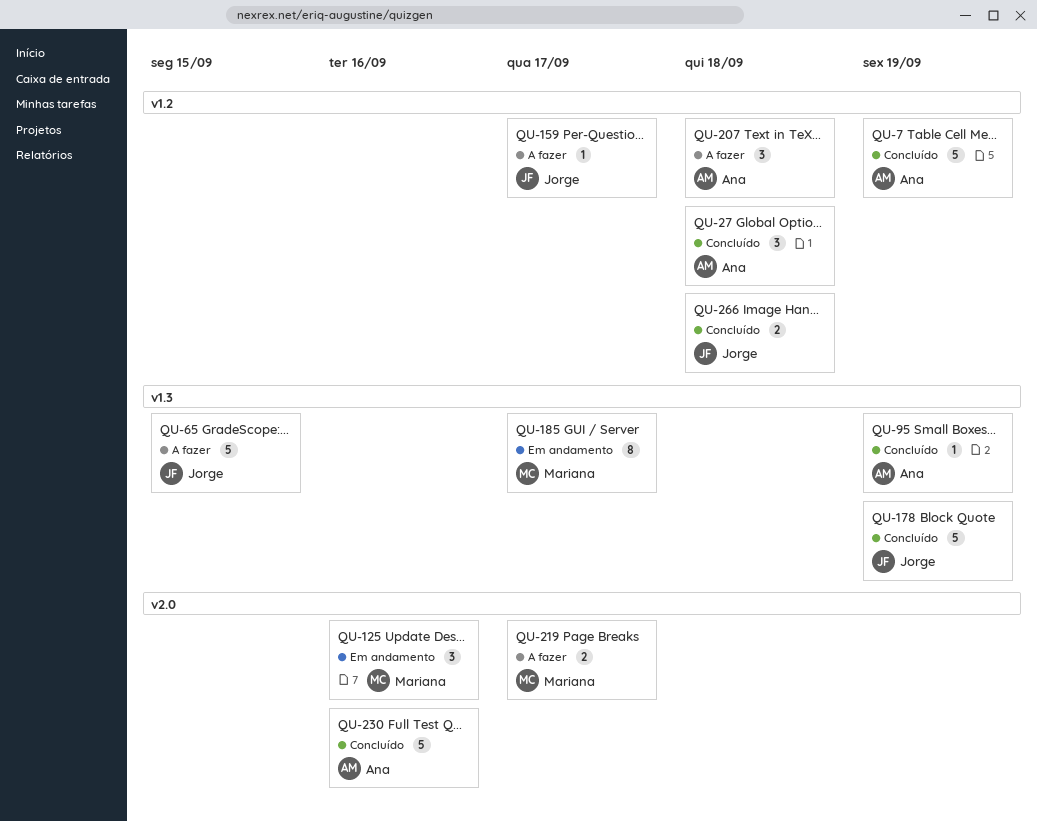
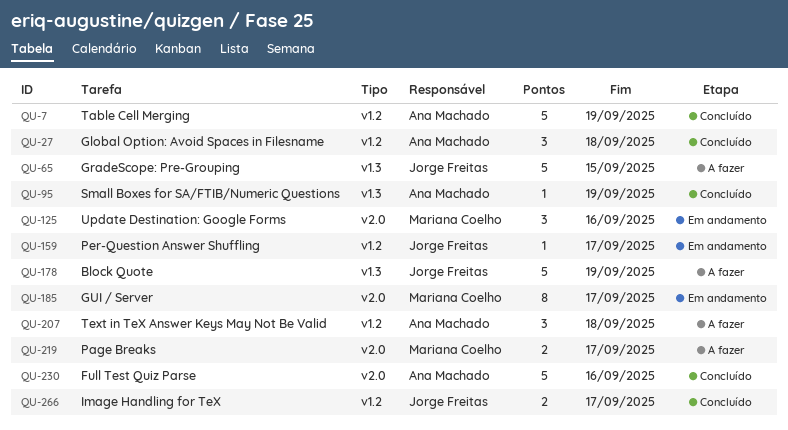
QU-159, status: A fazer -> Em andamento
QU-178, status: Concluído -> A fazer
QU-185, label: v1.3 -> v2.0
QU-266, due: Sep 18 -> Sep 17

